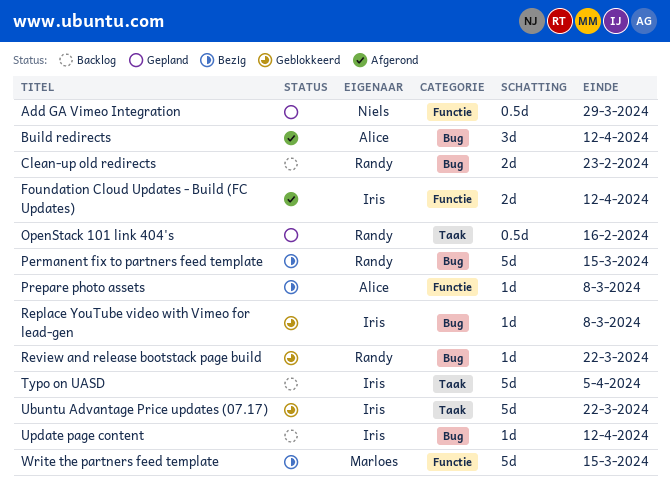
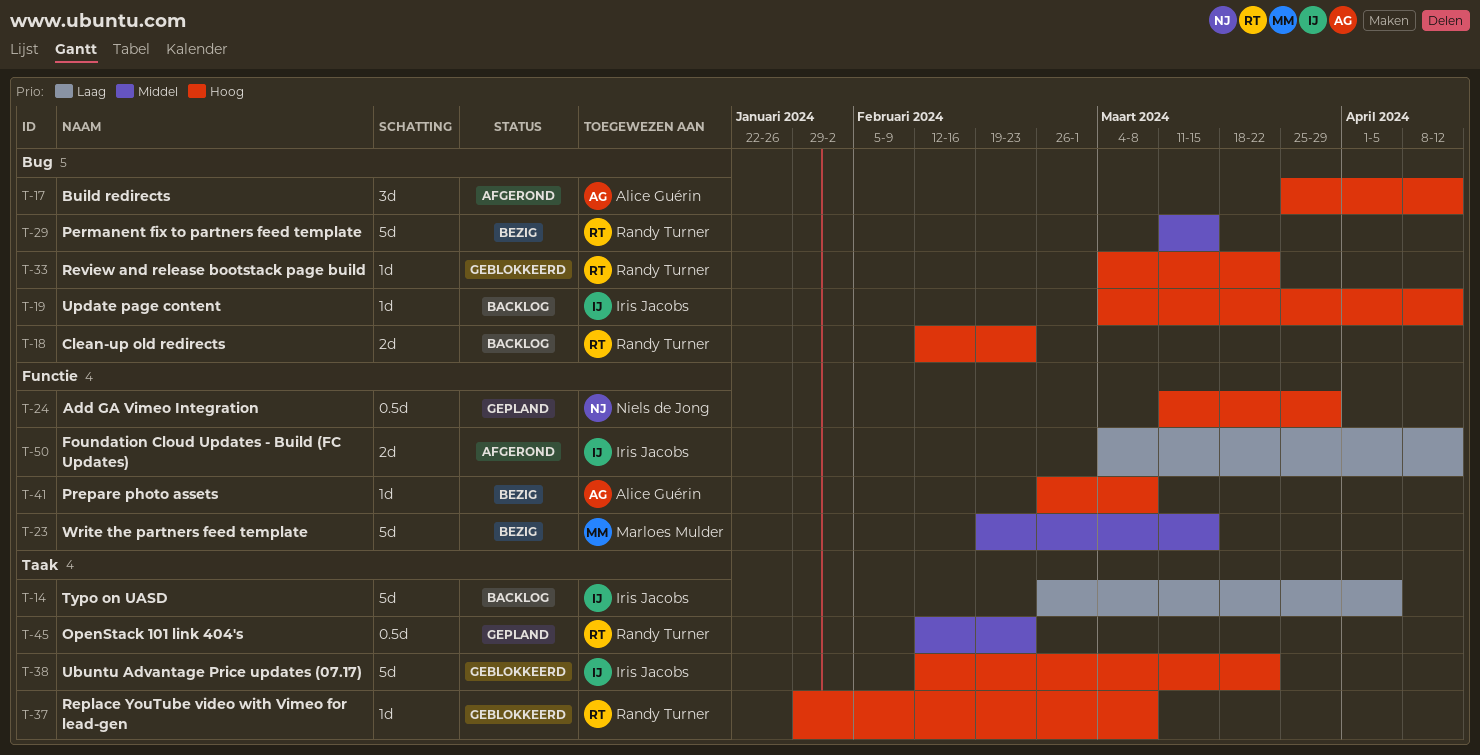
OpenStack 101 link 404's, due: Feb 16 -> Feb 23
Replace YouTube video with Vimeo for lead-gen, owner: Iris Jacobs -> Randy Turner
Replace YouTube video with Vimeo for lead-gen, label: Bug -> Taak

